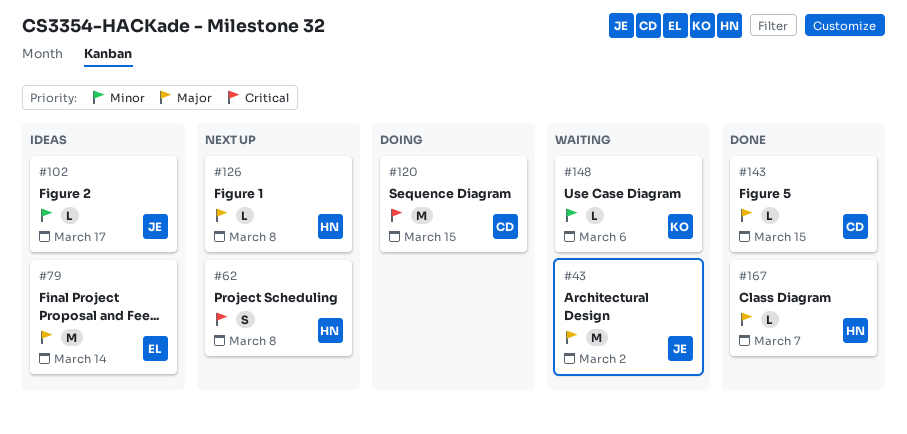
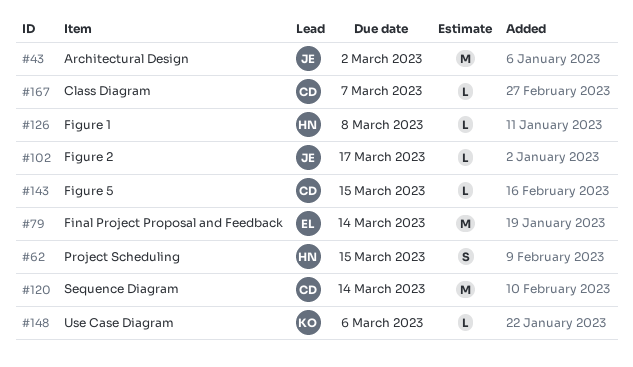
#62, due: Mar 8 -> Mar 15
#120, due: Mar 15 -> Mar 14
#167, owner: HN -> CD

